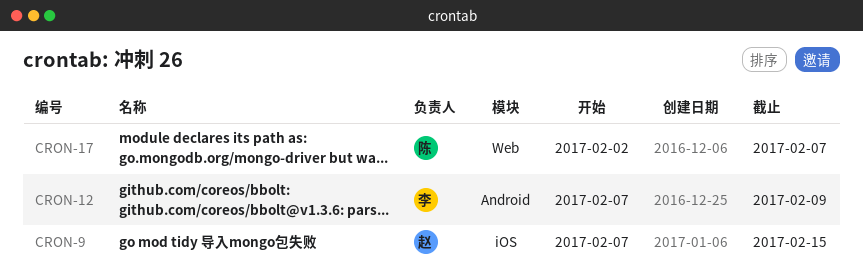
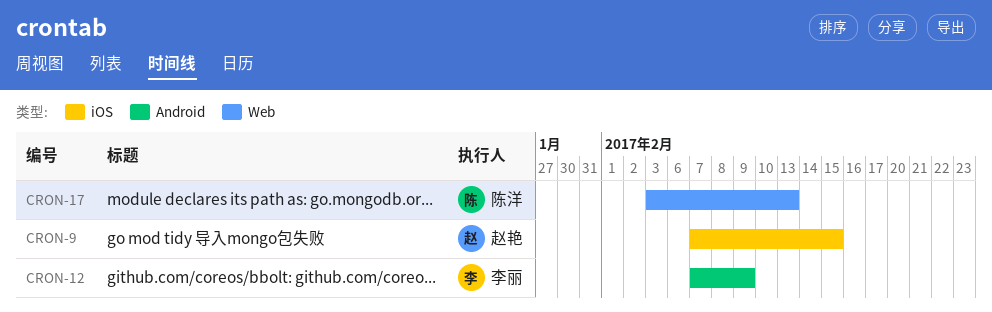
CRON-17, start: Feb 2 -> Feb 3
CRON-17, due: Feb 7 -> Feb 13

